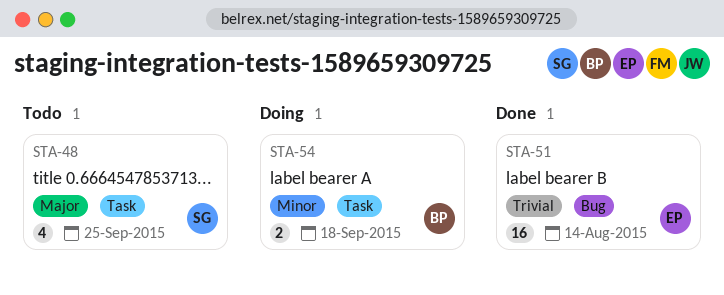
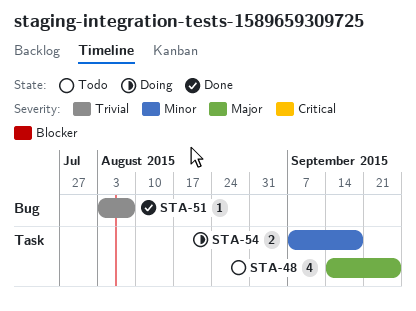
STA-51, estimate: 16 -> 1
STA-51, due: Aug 14 -> Aug 7

